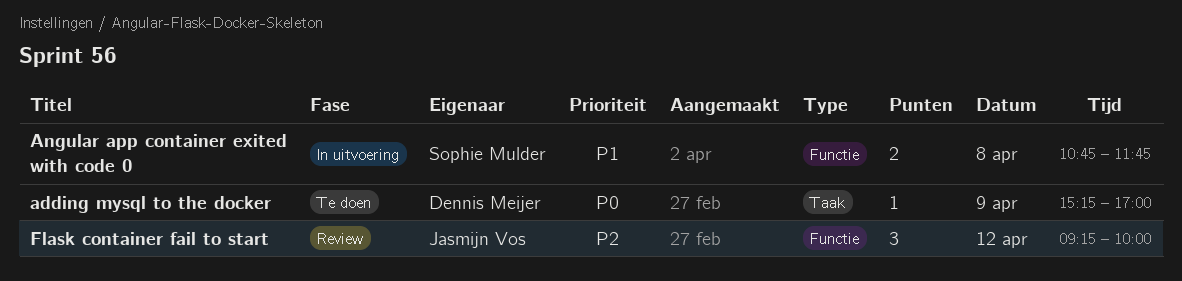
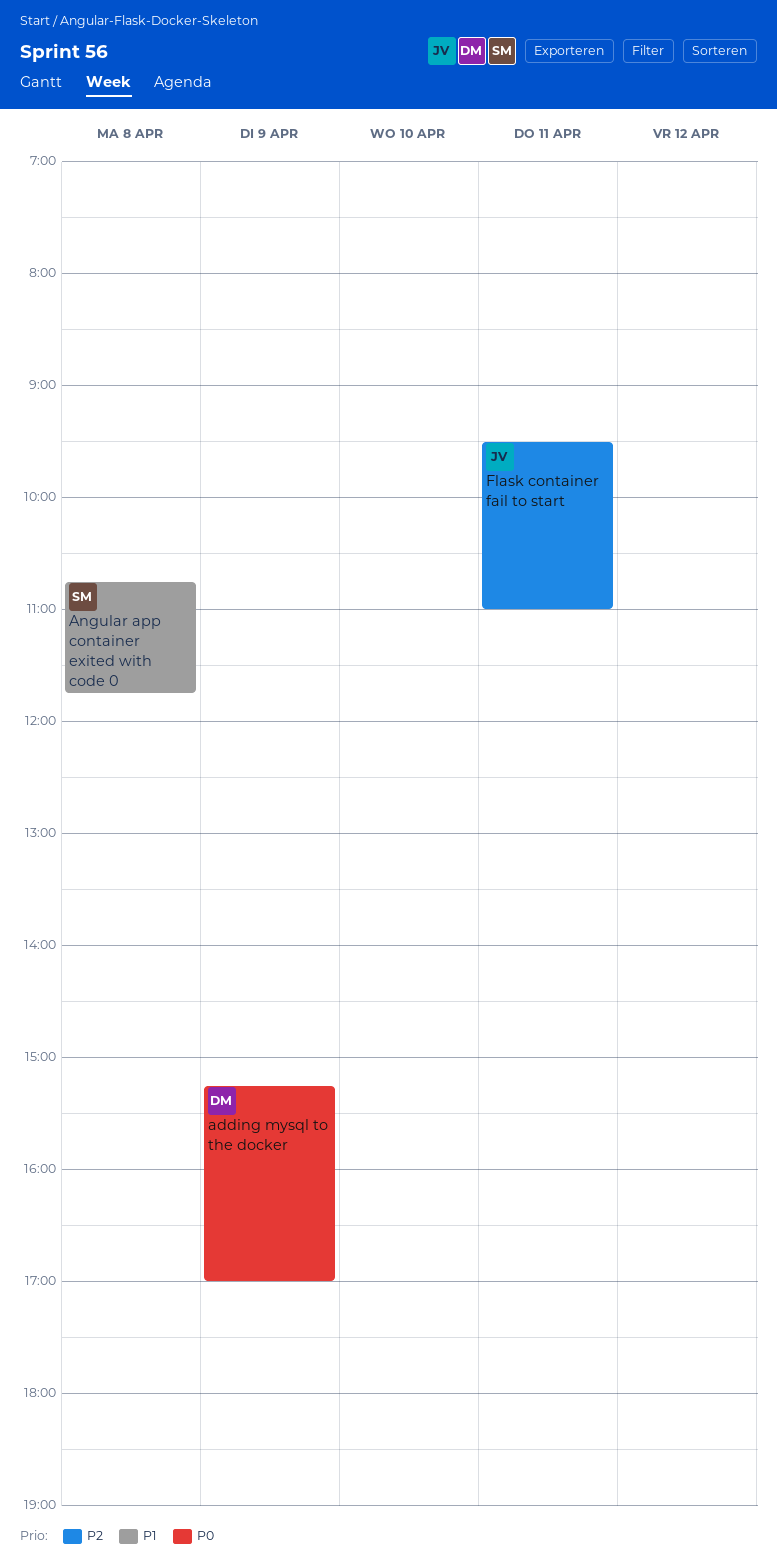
Flask container fail to start, day: Apr 12 -> Apr 11
Flask container fail to start, begins: 09:15 -> 09:30
Flask container fail to start, ends: 10:00 -> 11:00

